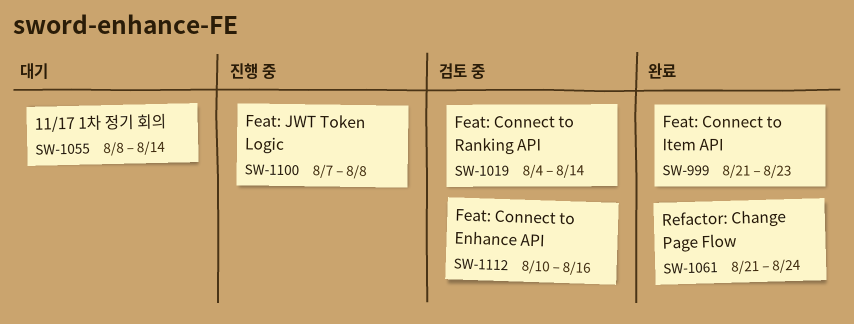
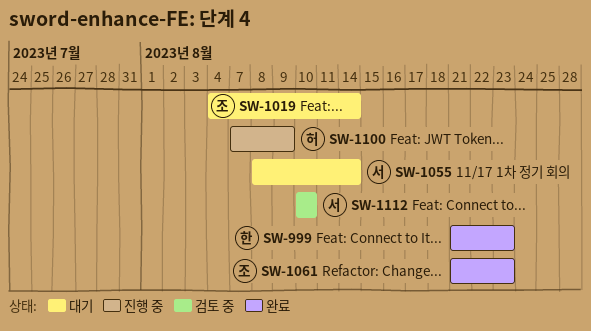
SW-1019, status: 검토 중 -> 대기
SW-1061, due: Aug 24 -> Aug 23
SW-1100, due: Aug 8 -> Aug 9
SW-1112, due: Aug 16 -> Aug 10

